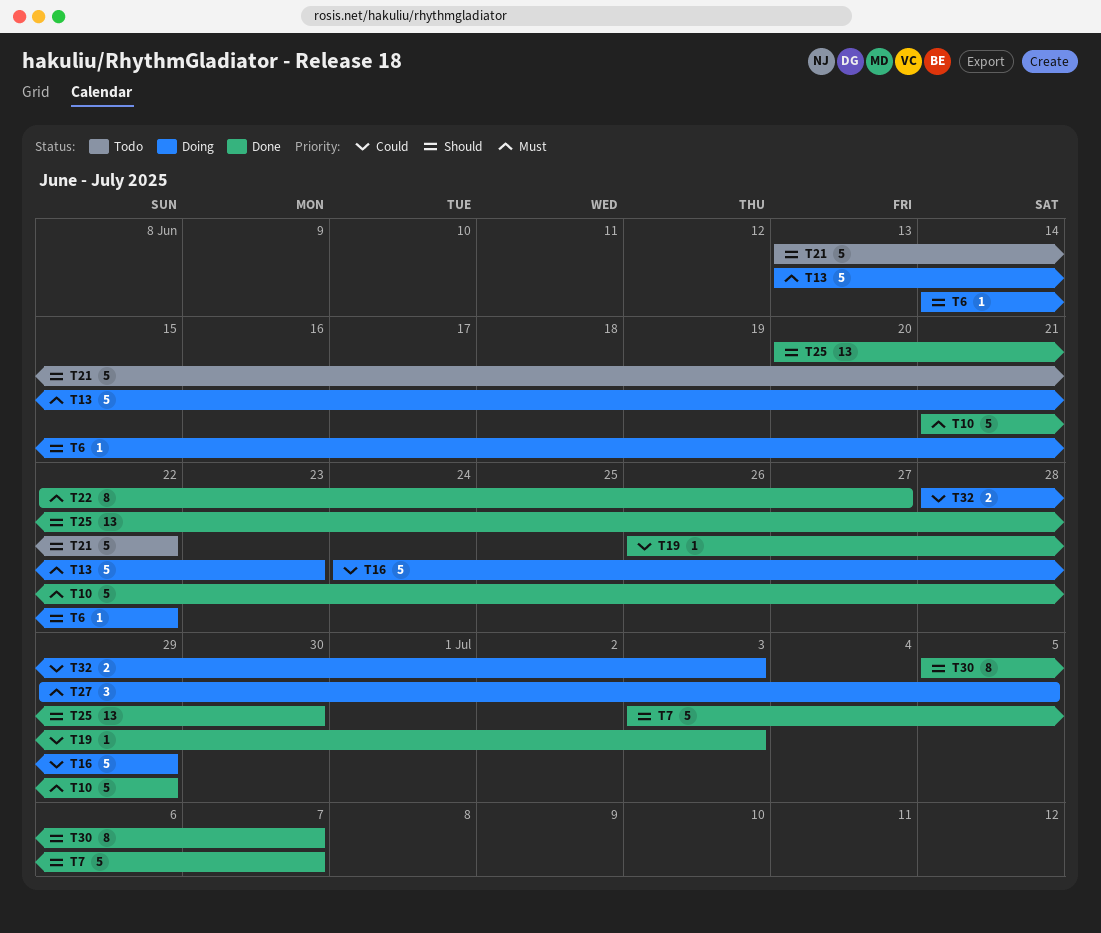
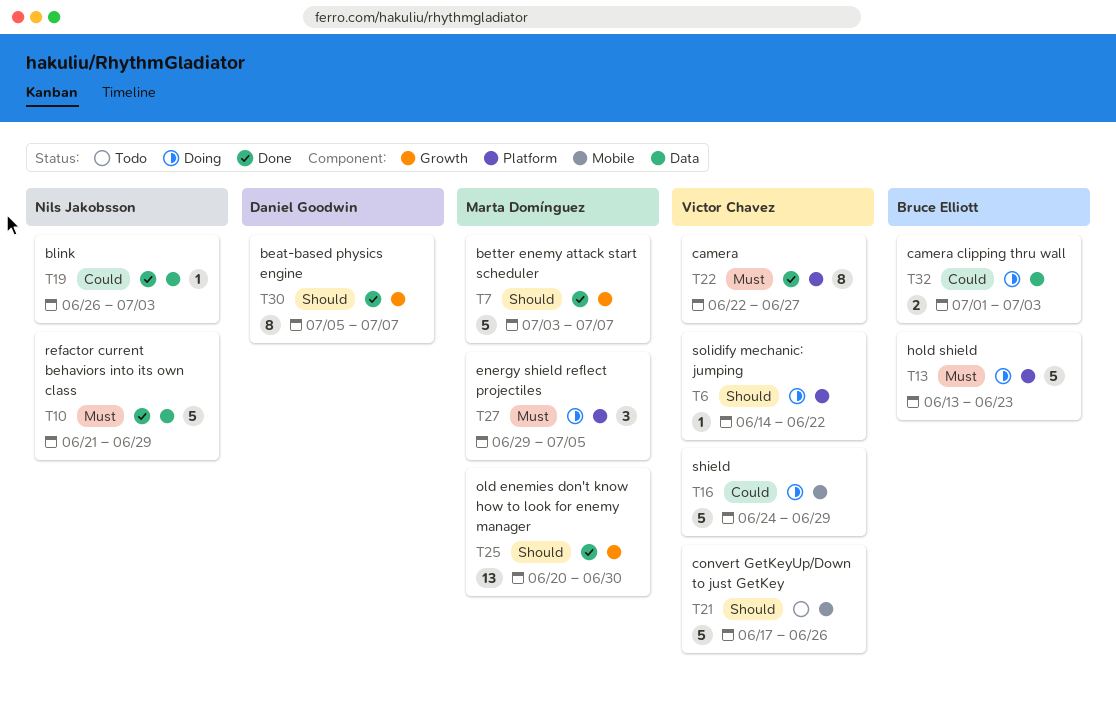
T21, start: Jun 13 -> Jun 17
T21, due: Jun 22 -> Jun 26
T32, start: Jun 28 -> Jul 1

